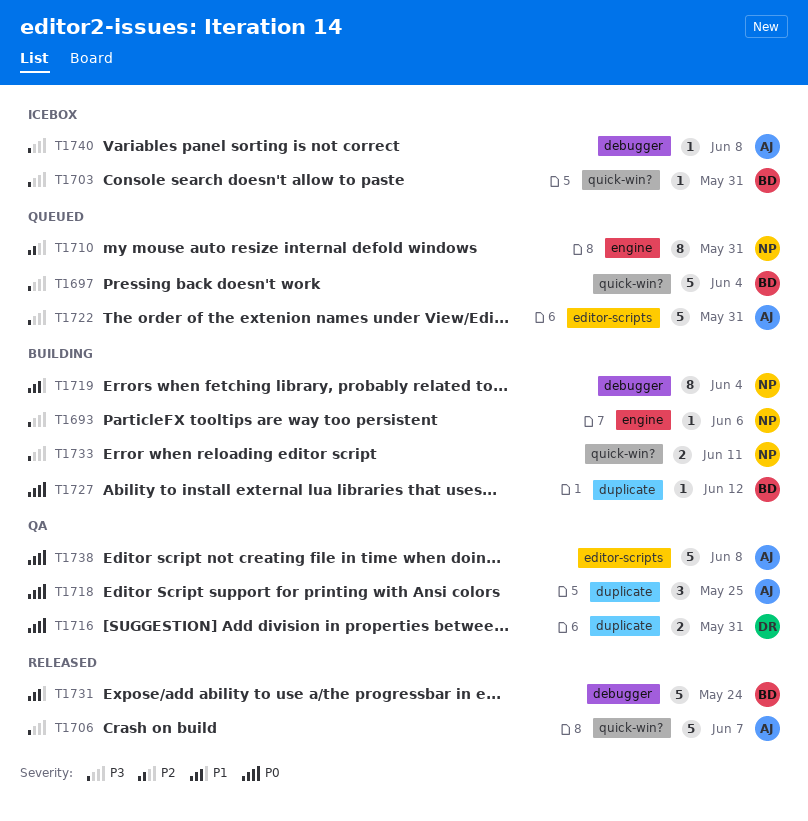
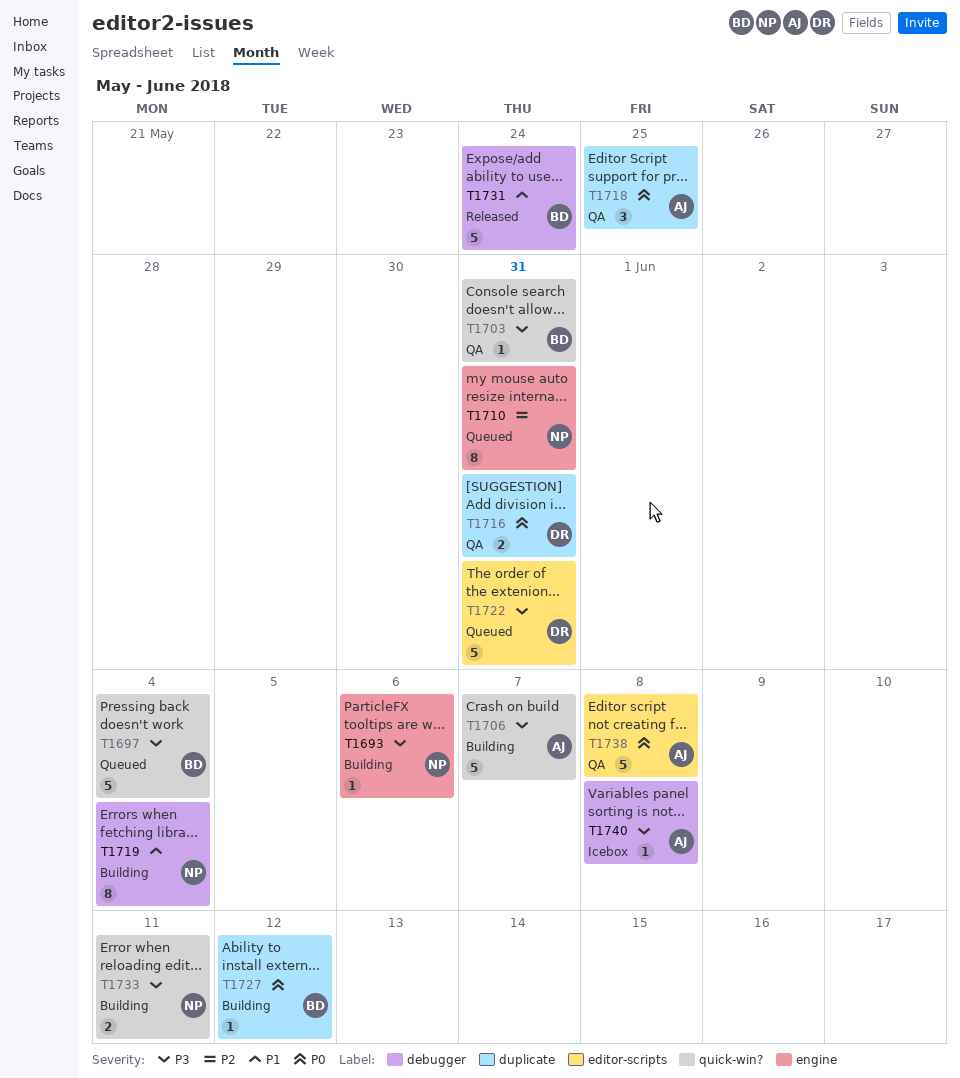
T1703, status: Icebox -> QA
T1706, status: Released -> Building
T1722, owner: AJ -> DR

